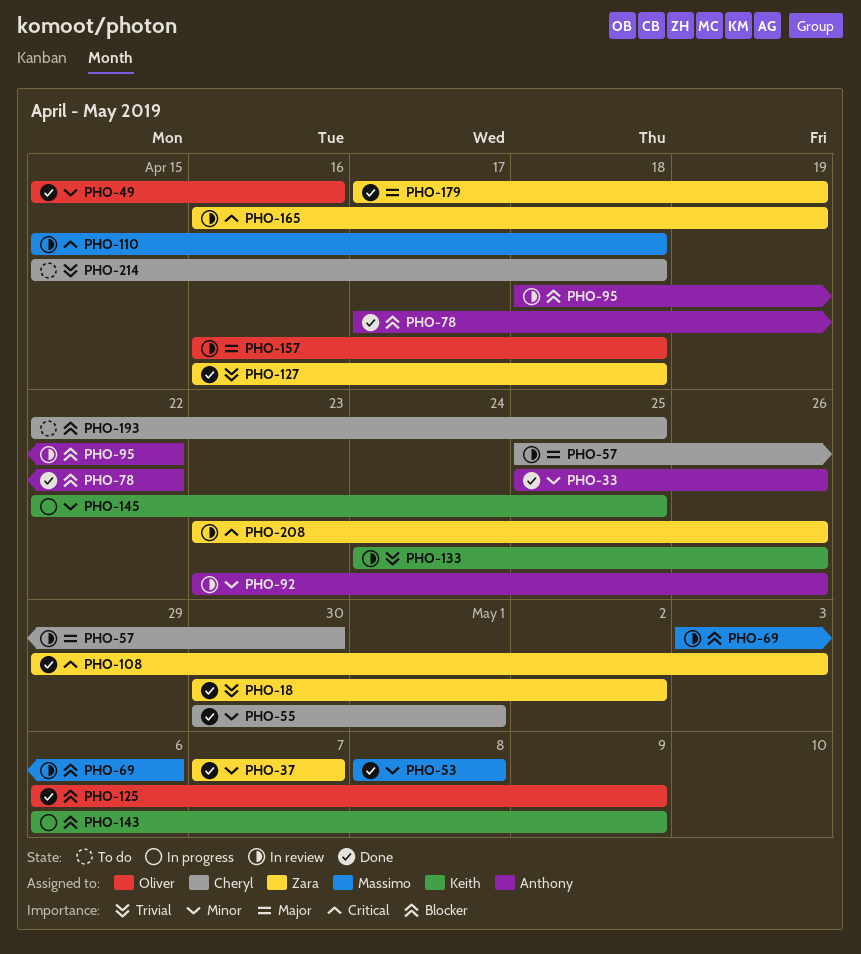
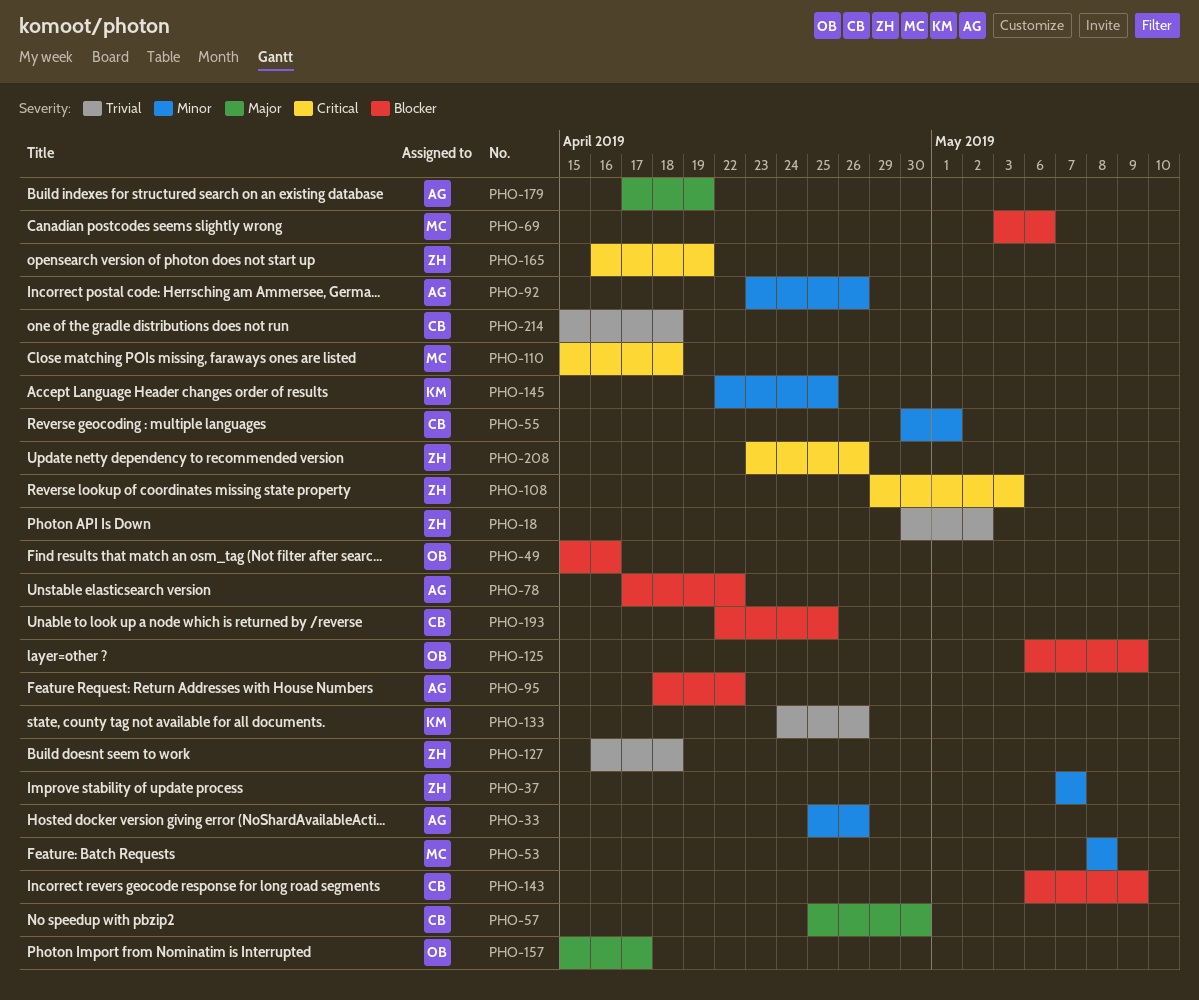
PHO-49, priority: Minor -> Blocker
PHO-143, owner: Keith -> Cheryl
PHO-157, start: Apr 16 -> Apr 15
PHO-157, due: Apr 18 -> Apr 17
PHO-179, owner: Zara -> Anthony

